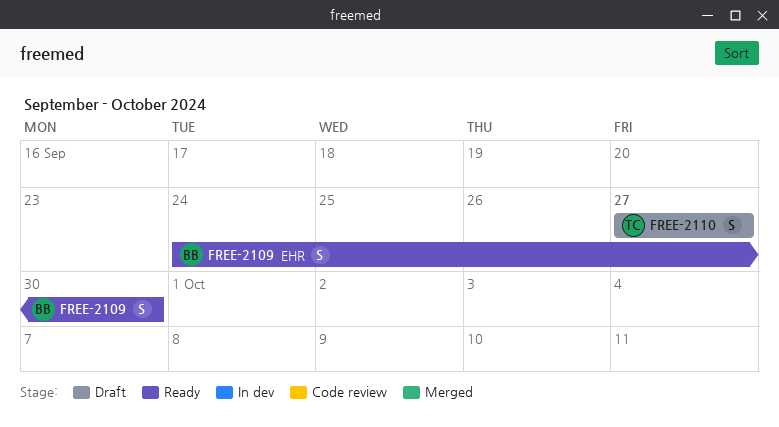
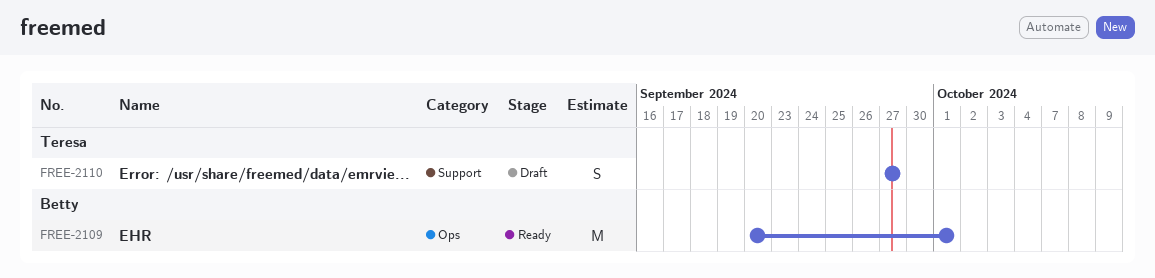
FREE-2109, estimate: S -> M
FREE-2109, start: Sep 24 -> Sep 20
FREE-2109, due: Sep 30 -> Oct 1

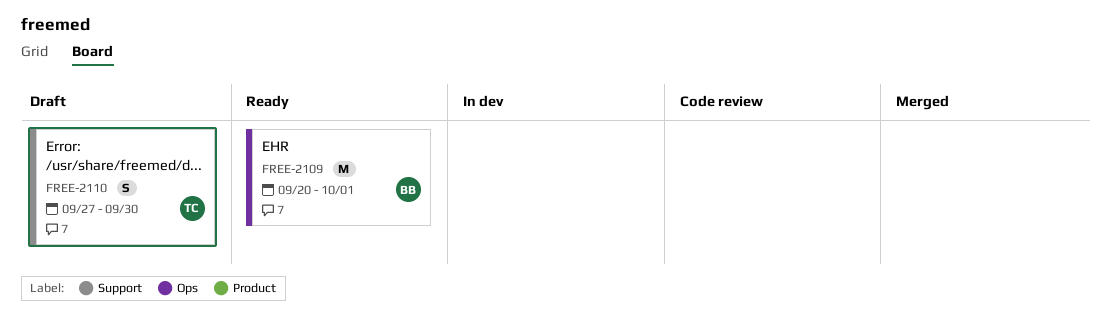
FREE-2110, due: Sep 27 -> Sep 30

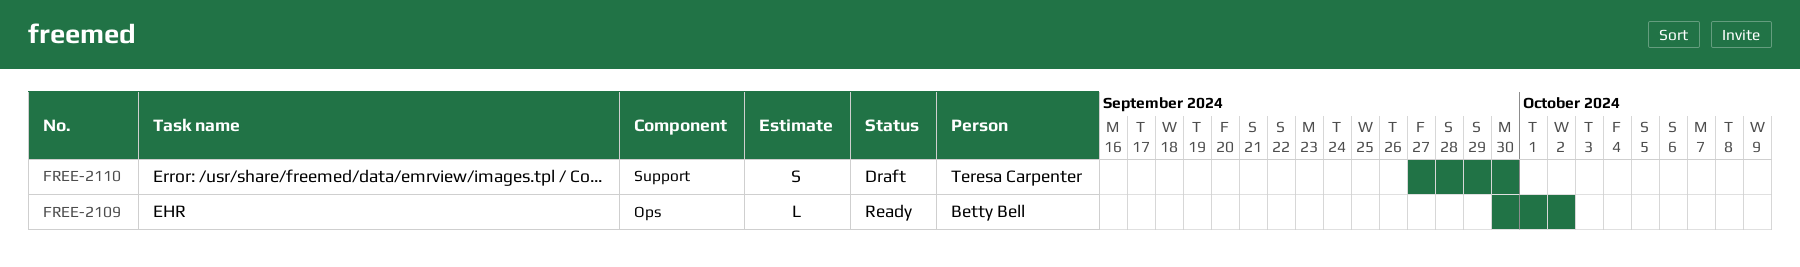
FREE-2109, estimate: M -> L
FREE-2109, start: Sep 20 -> Sep 30
FREE-2109, due: Oct 1 -> Oct 2

